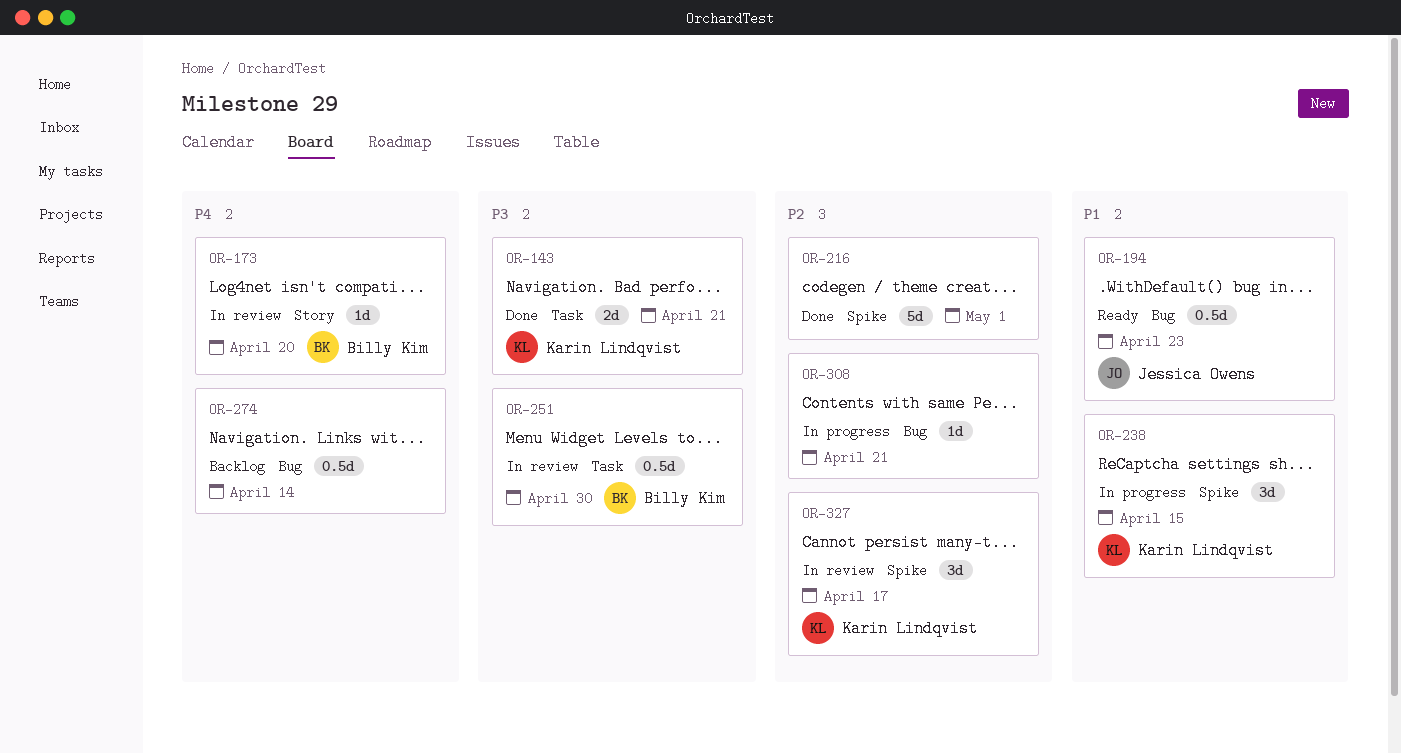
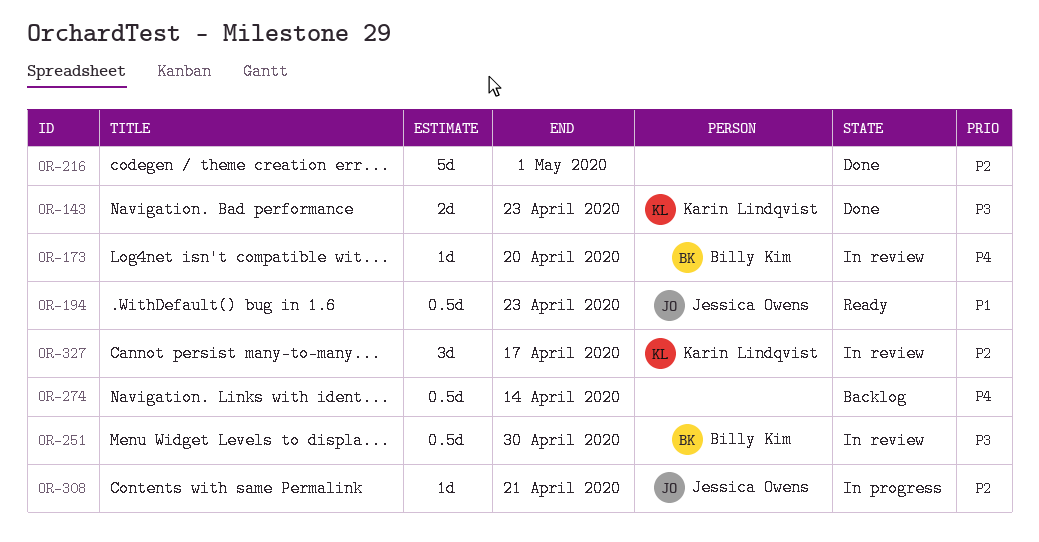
OR-143, due: Apr 21 -> Apr 23
OR-238: present -> none
OR-308, owner: none -> Jessica Owens

